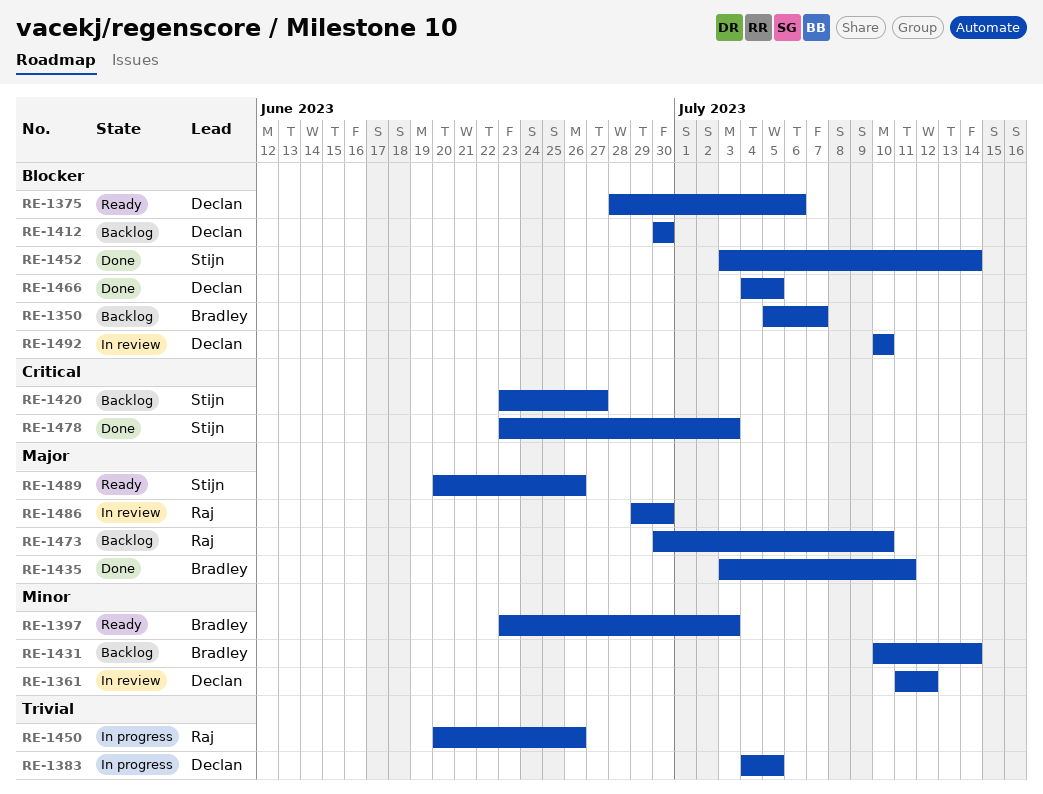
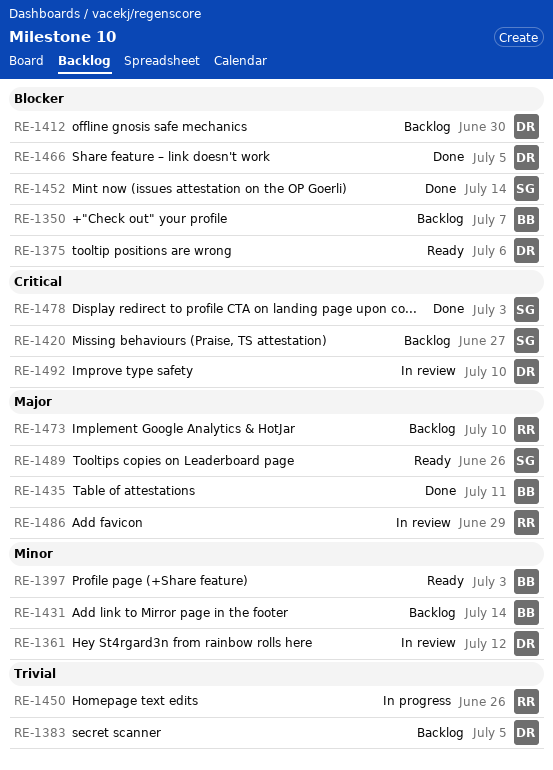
RE-1383, status: In progress -> Backlog
RE-1486, due: Jun 30 -> Jun 29
RE-1492, priority: Blocker -> Critical

